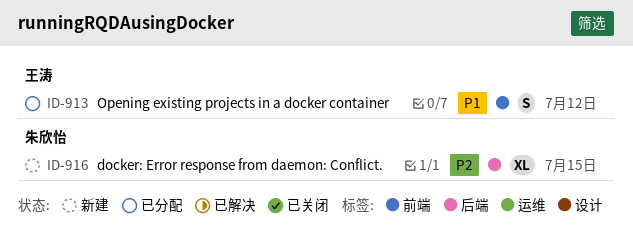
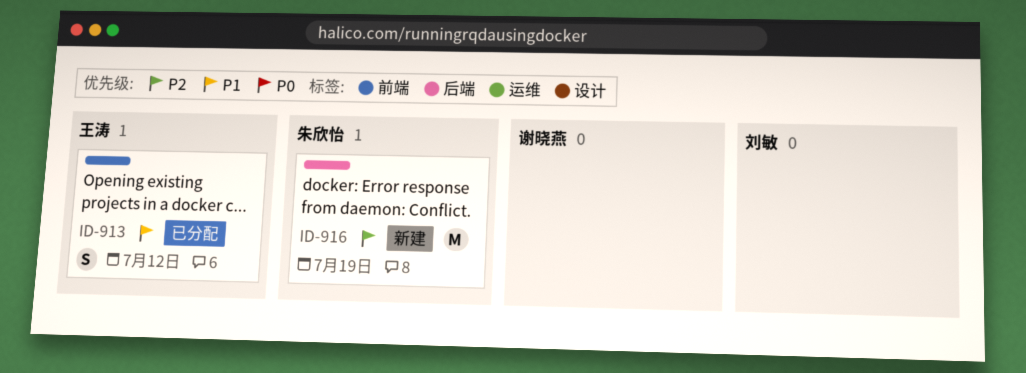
ID-916, estimate: XL -> M
ID-916, due: Jul 15 -> Jul 19

